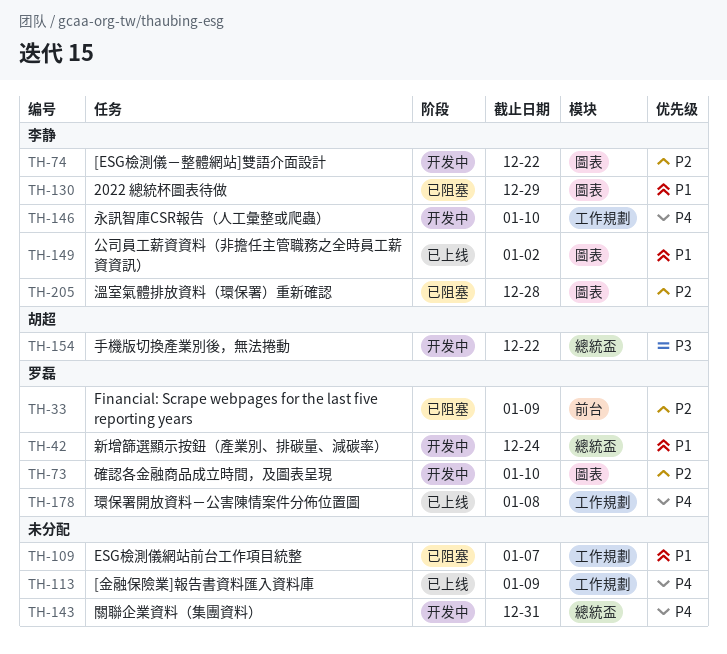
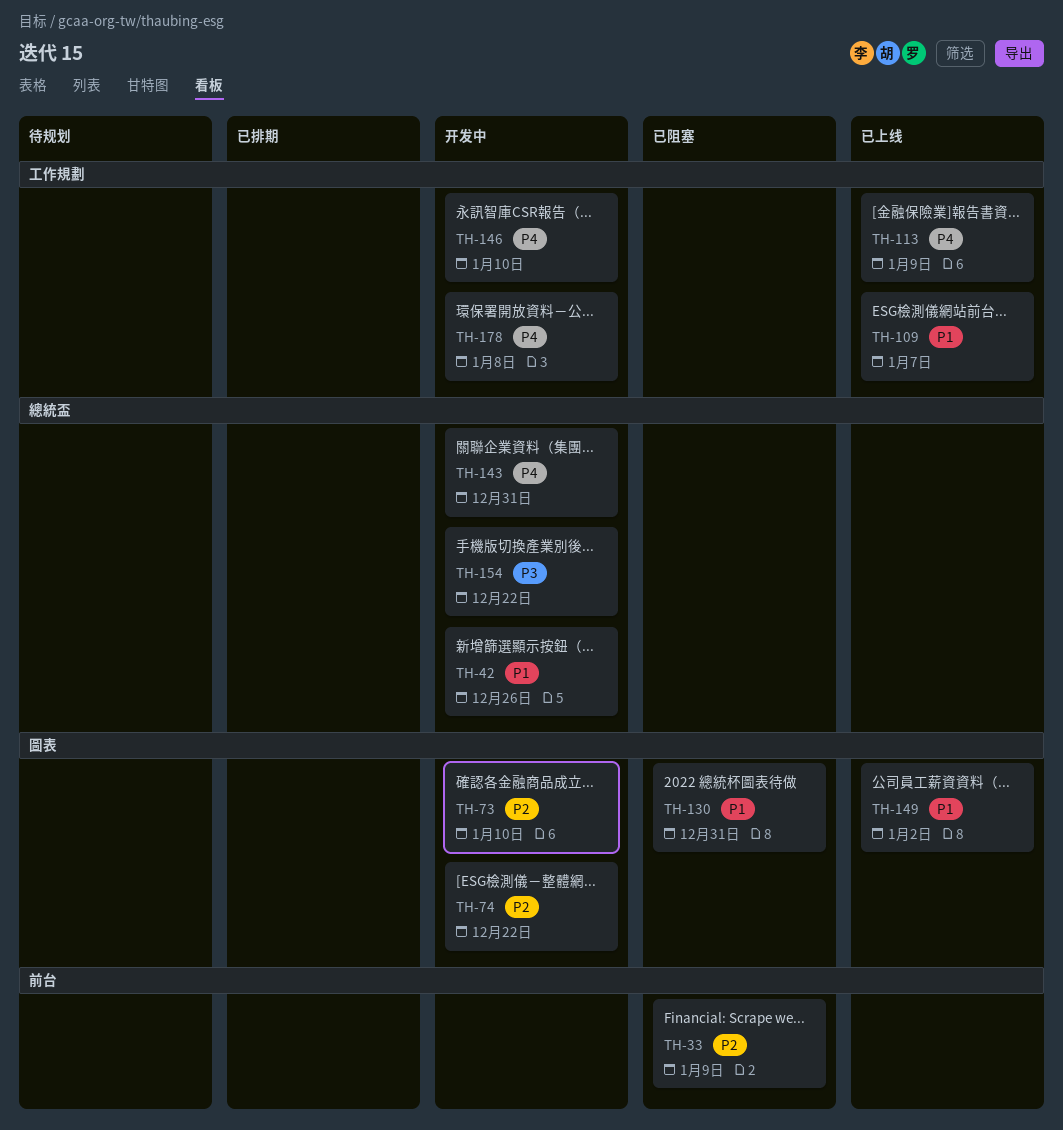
TH-42, due: Dec 24 -> Dec 26
TH-109, status: 已阻塞 -> 已上线
TH-130, due: Dec 29 -> Dec 31
TH-178, status: 已上线 -> 开发中
TH-205: present -> none

